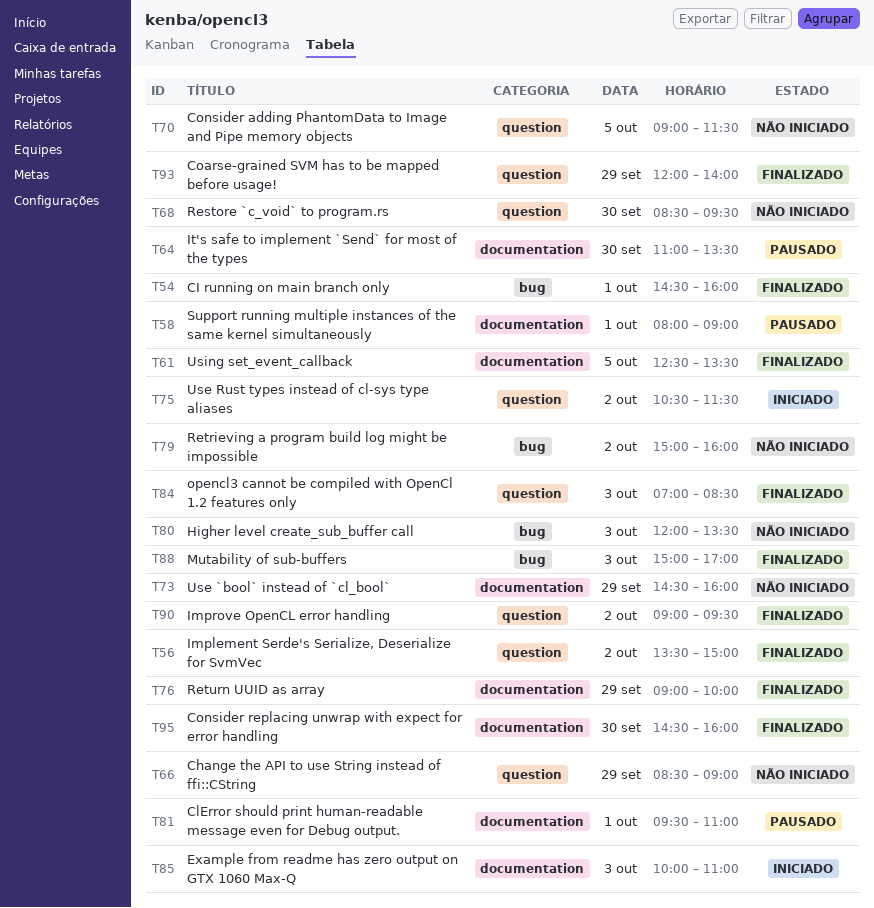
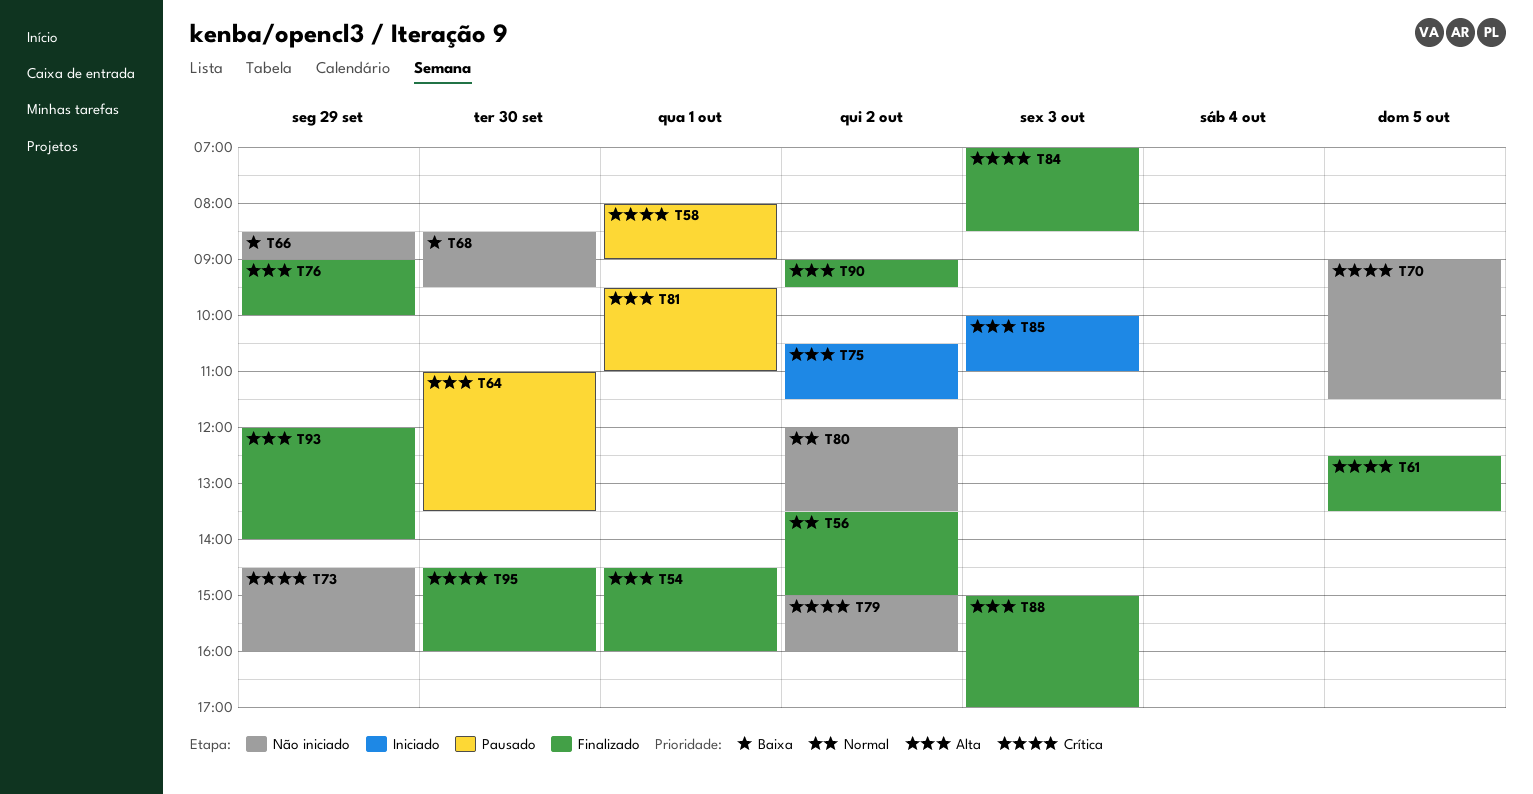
T80, day: Oct 3 -> Oct 2

